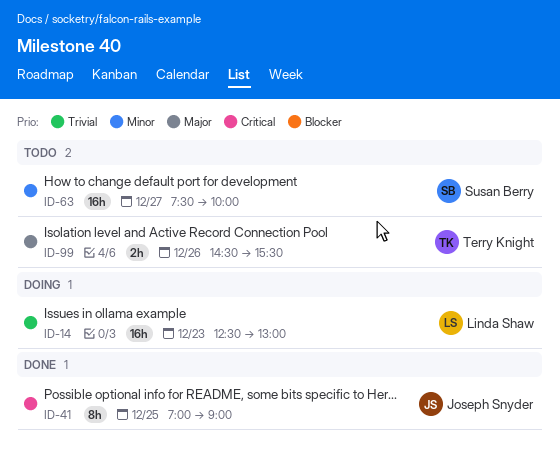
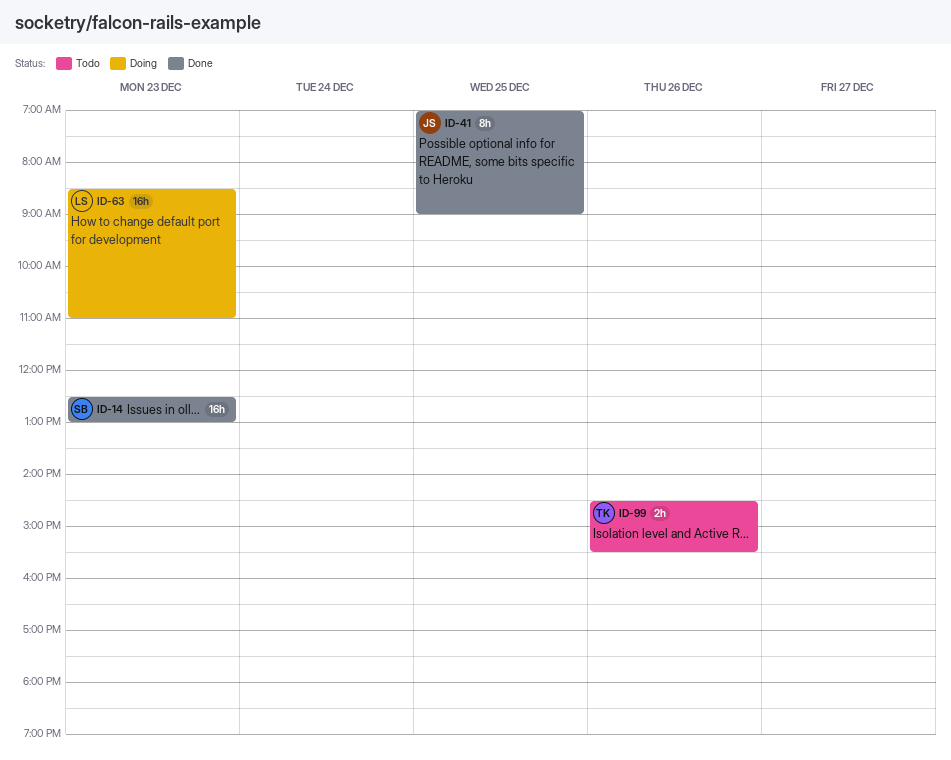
ID-14, status: Doing -> Done
ID-14, owner: Linda Shaw -> Susan Berry
ID-63, status: Todo -> Doing
ID-63, owner: Susan Berry -> Linda Shaw
ID-63, day: Dec 27 -> Dec 23
ID-63, begins: 07:30 -> 08:30
ID-63, ends: 10:00 -> 11:00

